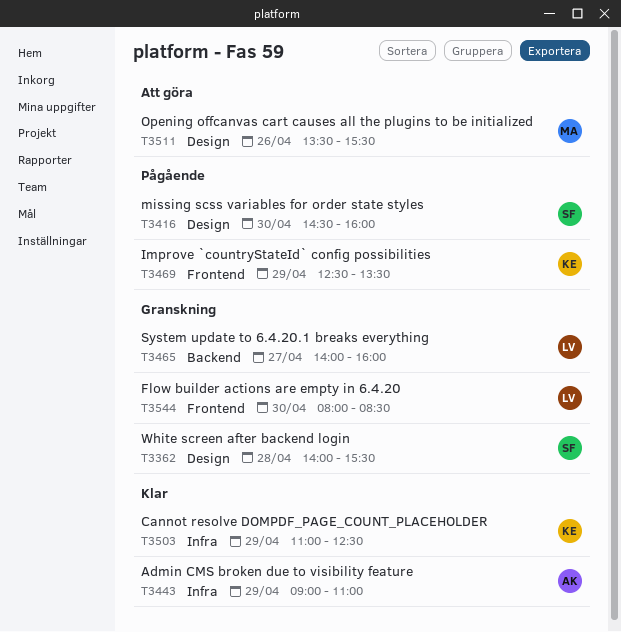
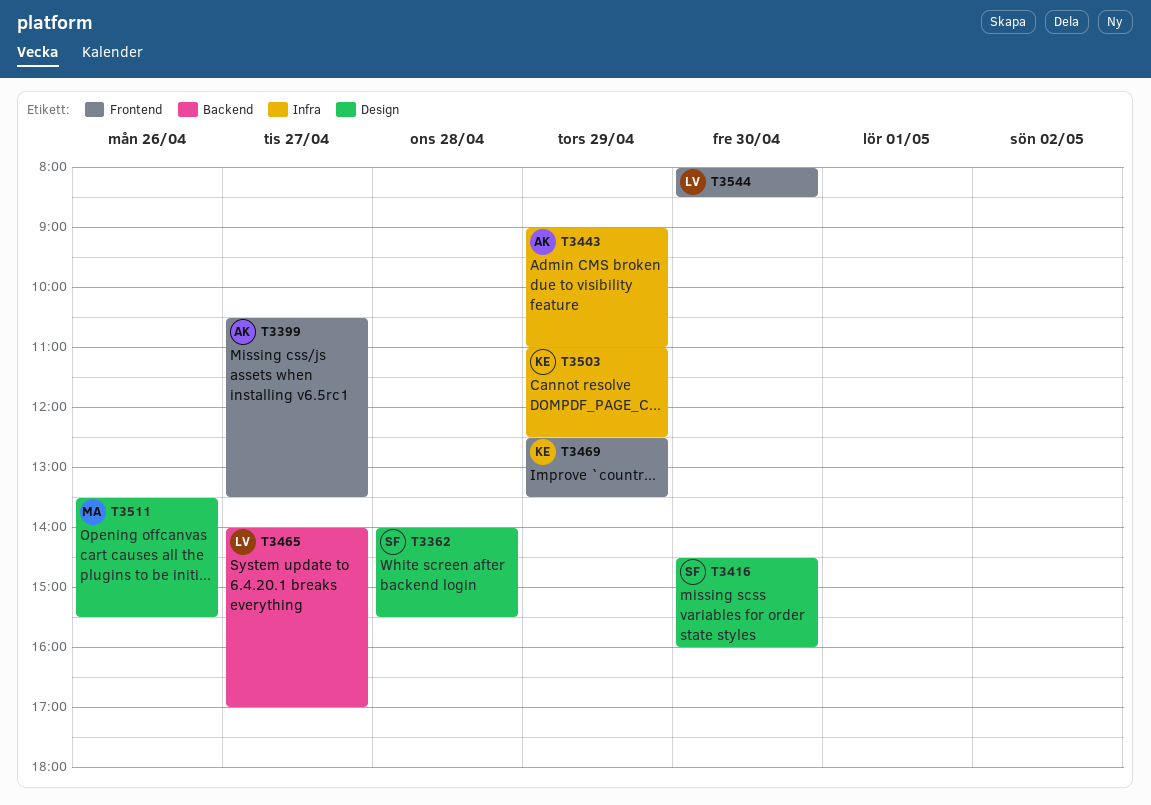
T3399: none -> present
T3465, ends: 16:00 -> 17:00

